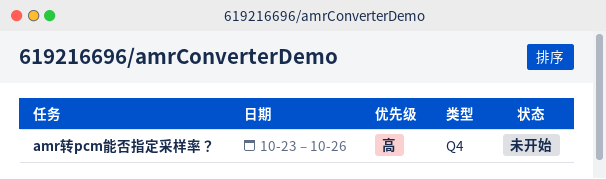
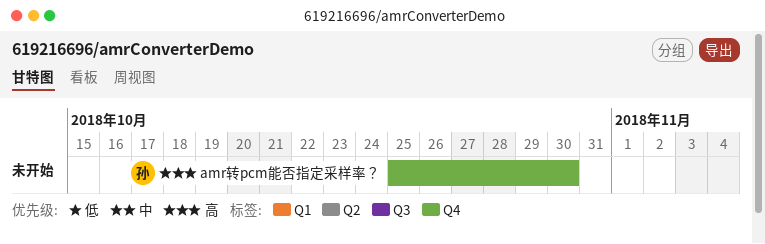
amr转pcm能否指定采样率？, start: Oct 23 -> Oct 25
amr转pcm能否指定采样率？, due: Oct 26 -> Oct 30

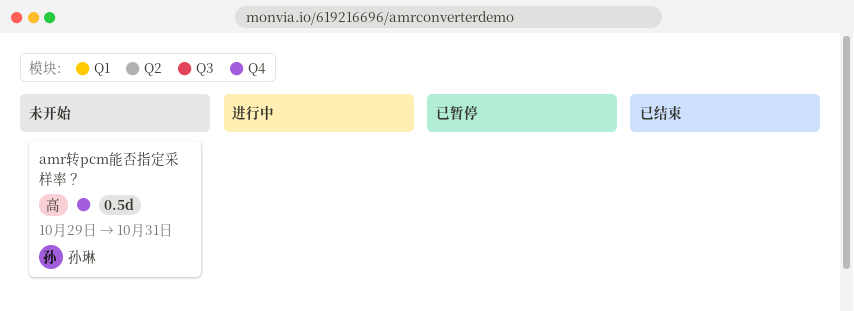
amr转pcm能否指定采样率？, start: Oct 25 -> Oct 29
amr转pcm能否指定采样率？, due: Oct 30 -> Oct 31

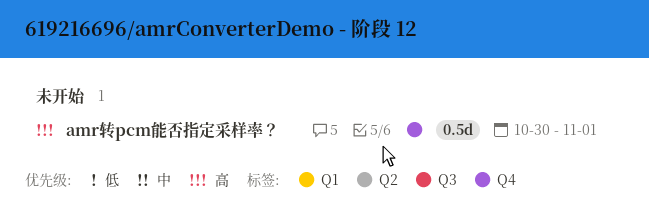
amr转pcm能否指定采样率？, start: Oct 29 -> Oct 30
amr转pcm能否指定采样率？, due: Oct 31 -> Nov 1

